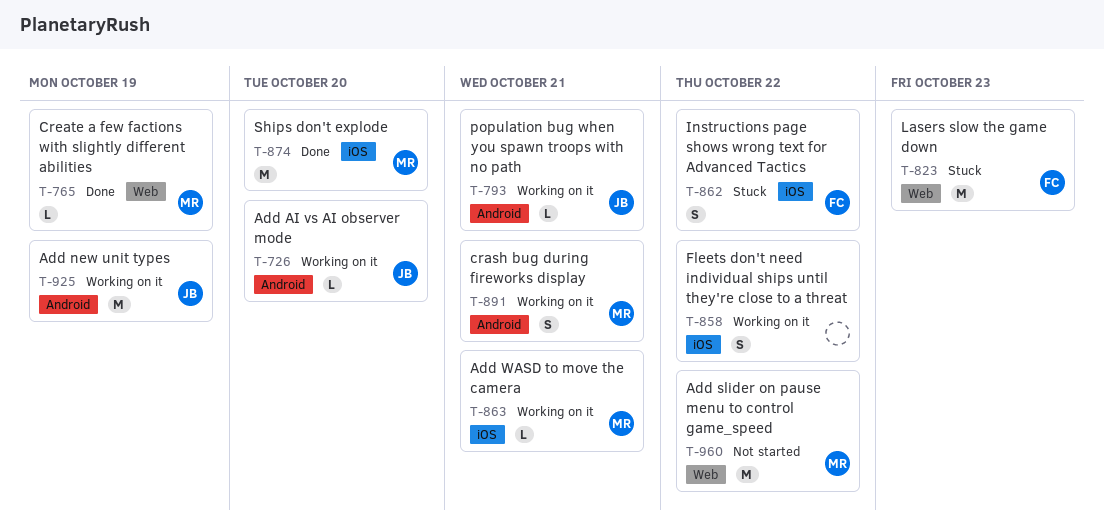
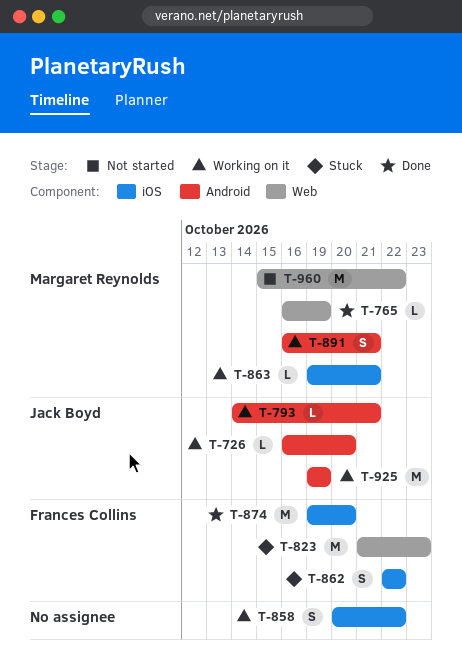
T-874, owner: Margaret Reynolds -> Frances Collins

